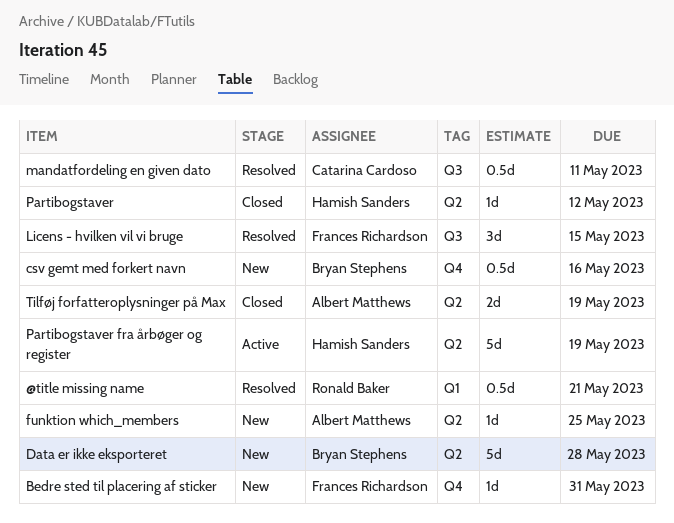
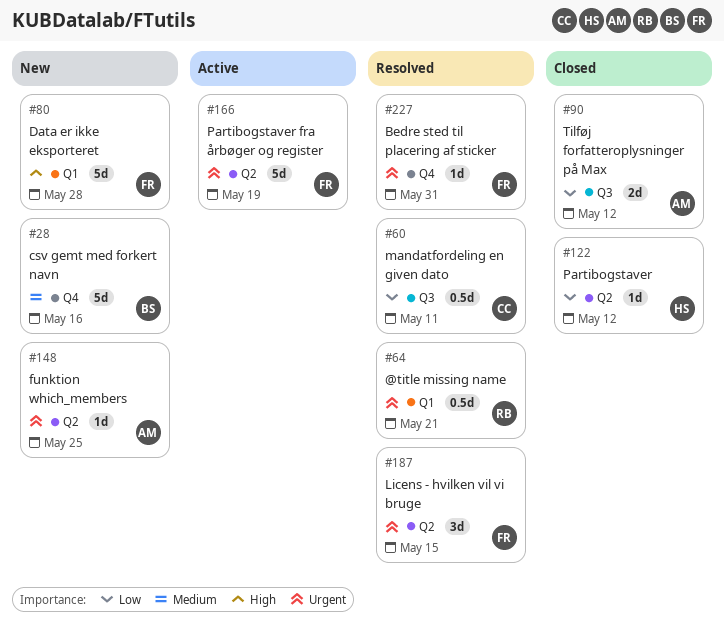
Bedre sted til placering af sticker, status: New -> Resolved
csv gemt med forkert navn, estimate: 0.5d -> 5d
Data er ikke eksporteret, owner: Bryan Stephens -> Frances Richardson
Data er ikke eksporteret, label: Q2 -> Q1
Licens - hvilken vil vi bruge, label: Q3 -> Q2
Partibogstaver fra årbøger og register, owner: Hamish Sanders -> Frances Richardson
Tilføj forfatteroplysninger på Max, label: Q2 -> Q3
Tilføj forfatteroplysninger på Max, due: May 19 -> May 12

